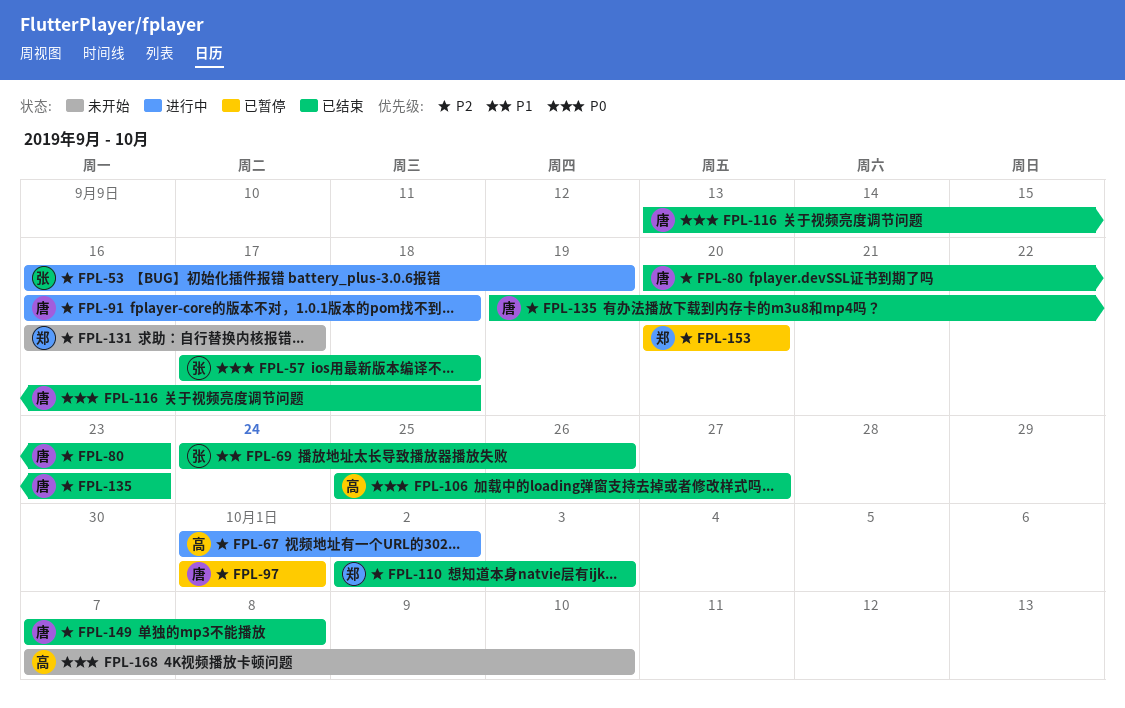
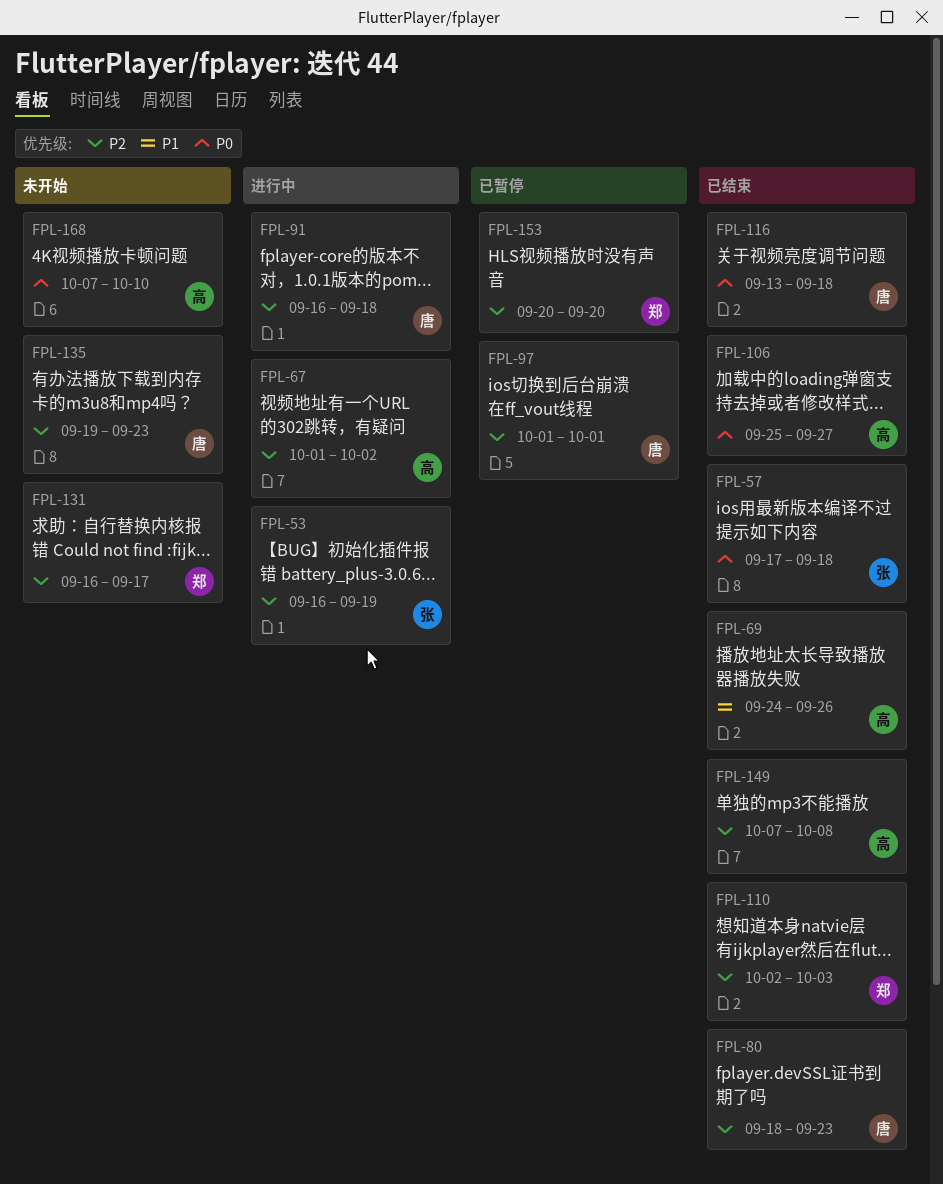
FPL-69, owner: 张 -> 高
FPL-80, start: Sep 20 -> Sep 18
FPL-135, status: 已结束 -> 未开始
FPL-149, owner: 唐 -> 高

